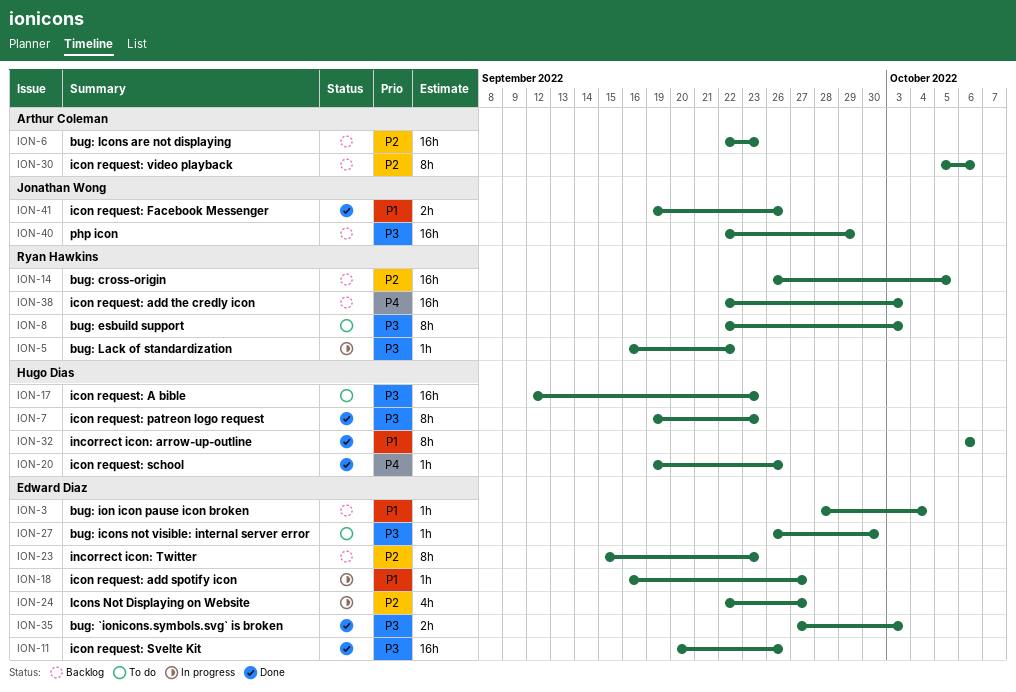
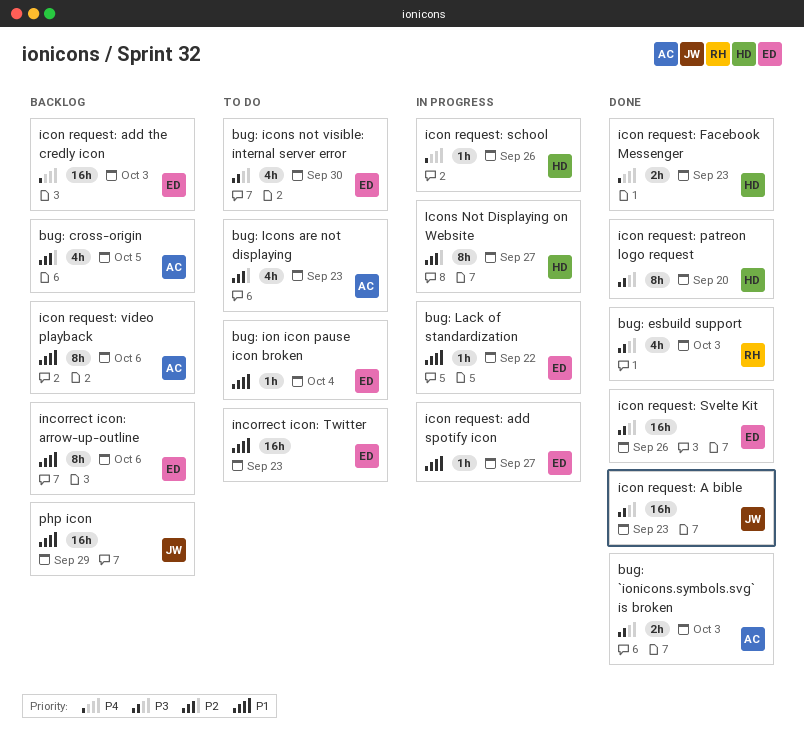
bug: `ionicons.symbols.svg` is broken, owner: Edward Diaz -> Arthur Coleman
bug: cross-origin, owner: Ryan Hawkins -> Arthur Coleman
bug: cross-origin, estimate: 16h -> 4h
bug: esbuild support, status: To do -> Done
bug: esbuild support, estimate: 8h -> 4h
bug: Icons are not displaying, status: Backlog -> To do
bug: Icons are not displaying, estimate: 16h -> 4h
bug: icons not visible: internal server error, estimate: 1h -> 4h
bug: ion icon pause icon broken, status: Backlog -> To do
bug: Lack of standardization, owner: Ryan Hawkins -> Edward Diaz
bug: Lack of standardization, priority: P3 -> P1
icon request: A bible, status: To do -> Done
icon request: A bible, owner: Hugo Dias -> Jonathan Wong
icon request: add the credly icon, owner: Ryan Hawkins -> Edward Diaz
icon request: Facebook Messenger, owner: Jonathan Wong -> Hugo Dias
icon request: Facebook Messenger, priority: P1 -> P4
icon request: Facebook Messenger, due: Sep 26 -> Sep 23
icon request: patreon logo request, due: Sep 23 -> Sep 20
icon request: school, status: Done -> In progress
icon request: video playback, priority: P2 -> P1
Icons Not Displaying on Website, owner: Edward Diaz -> Hugo Dias
Icons Not Displaying on Website, estimate: 4h -> 8h
incorrect icon: arrow-up-outline, status: Done -> Backlog
incorrect icon: arrow-up-outline, owner: Hugo Dias -> Edward Diaz
incorrect icon: Twitter, status: Backlog -> To do
incorrect icon: Twitter, priority: P2 -> P1
incorrect icon: Twitter, estimate: 8h -> 16h
php icon, priority: P3 -> P1

